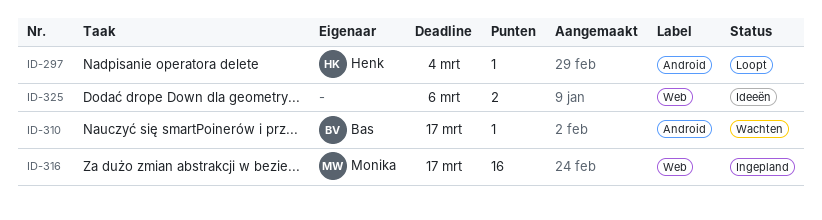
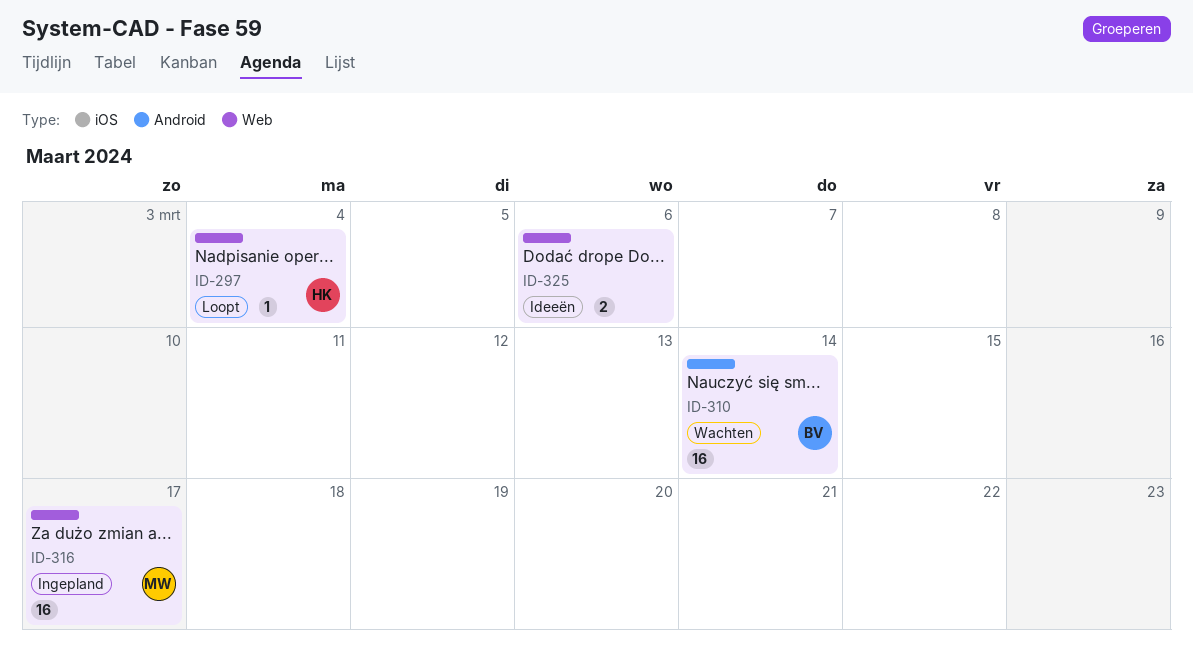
ID-297, label: Android -> Web
ID-310, estimate: 1 -> 16
ID-310, due: Mar 17 -> Mar 14

